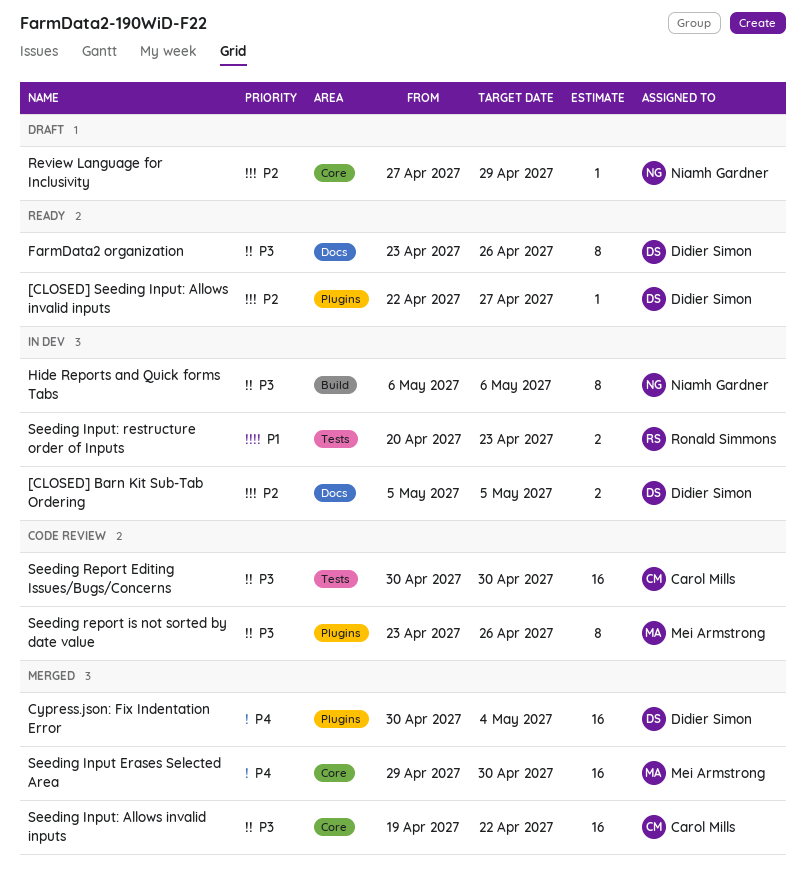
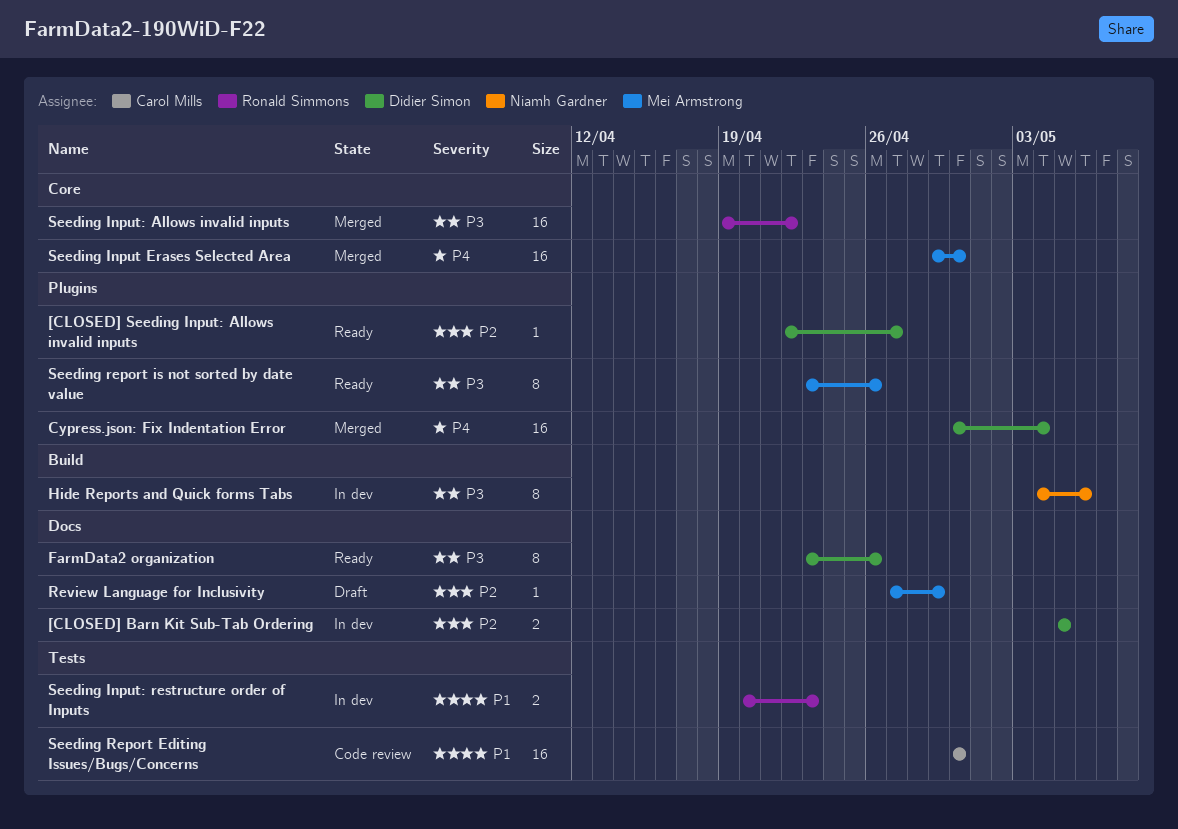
Hide Reports and Quick forms Tabs, start: May 6 -> May 4
Review Language for Inclusivity, owner: Niamh Gardner -> Mei Armstrong
Review Language for Inclusivity, label: Core -> Docs
Seeding Input: Allows invalid inputs, owner: Carol Mills -> Ronald Simmons
Seeding Report Editing Issues/Bugs/Concerns, priority: P3 -> P1
Seeding report is not sorted by date value, status: Code review -> Ready

